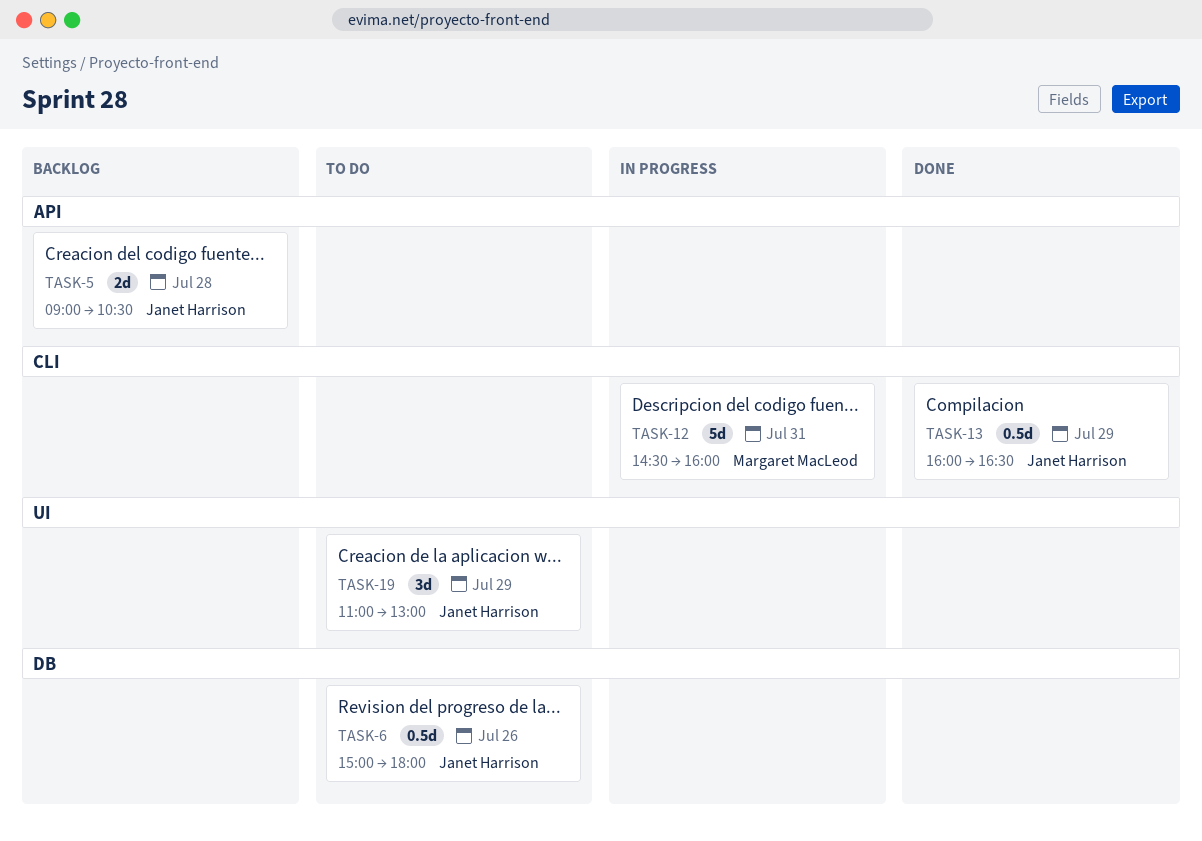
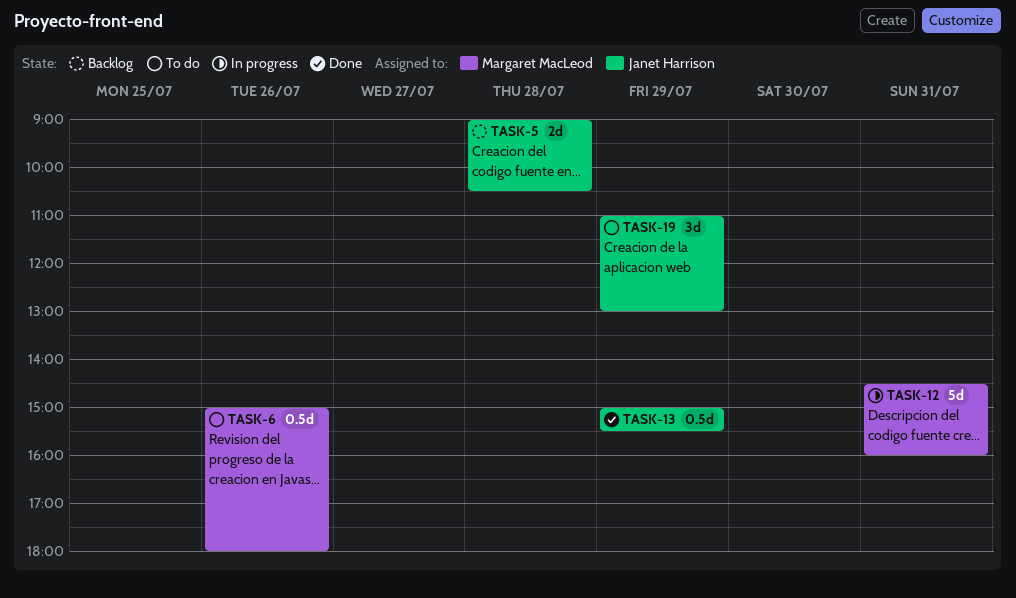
TASK-6, owner: Janet Harrison -> Margaret MacLeod
TASK-13, begins: 16:00 -> 15:00
TASK-13, ends: 16:30 -> 15:30

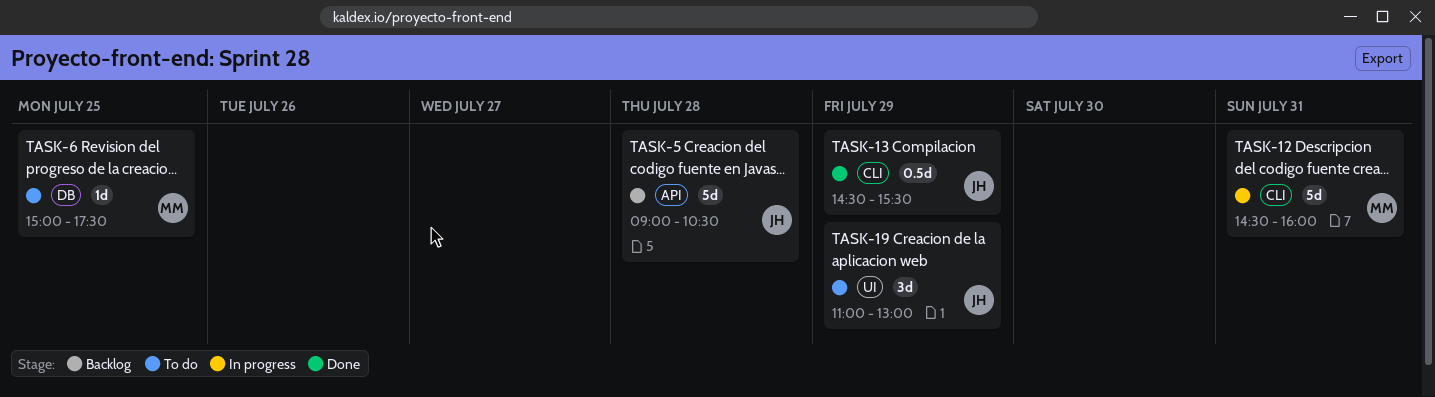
TASK-5, estimate: 2d -> 5d
TASK-6, estimate: 0.5d -> 1d
TASK-6, day: Jul 26 -> Jul 25
TASK-6, ends: 18:00 -> 17:30
TASK-13, begins: 15:00 -> 14:30

